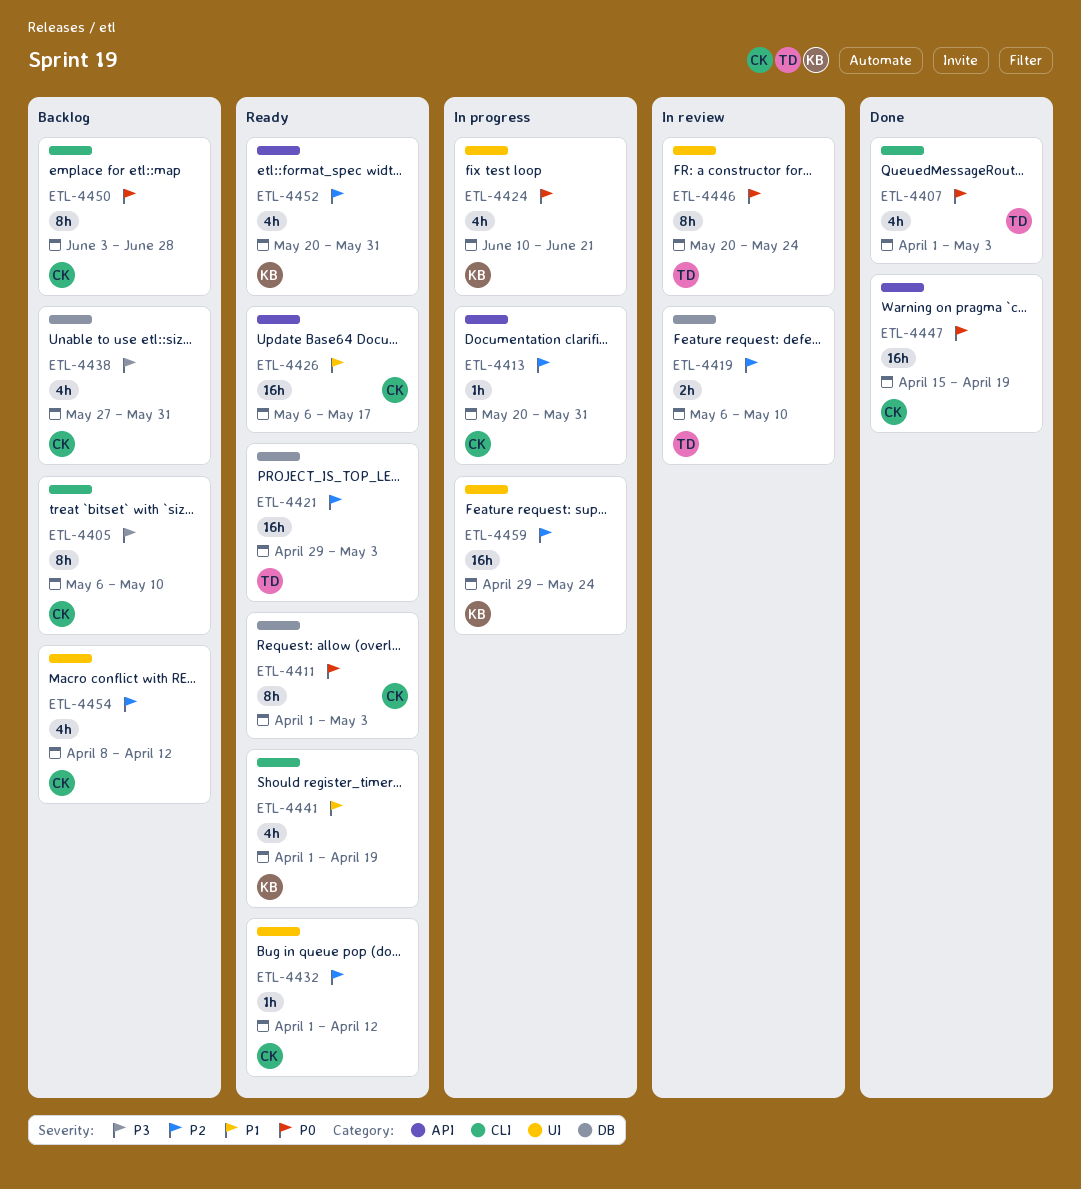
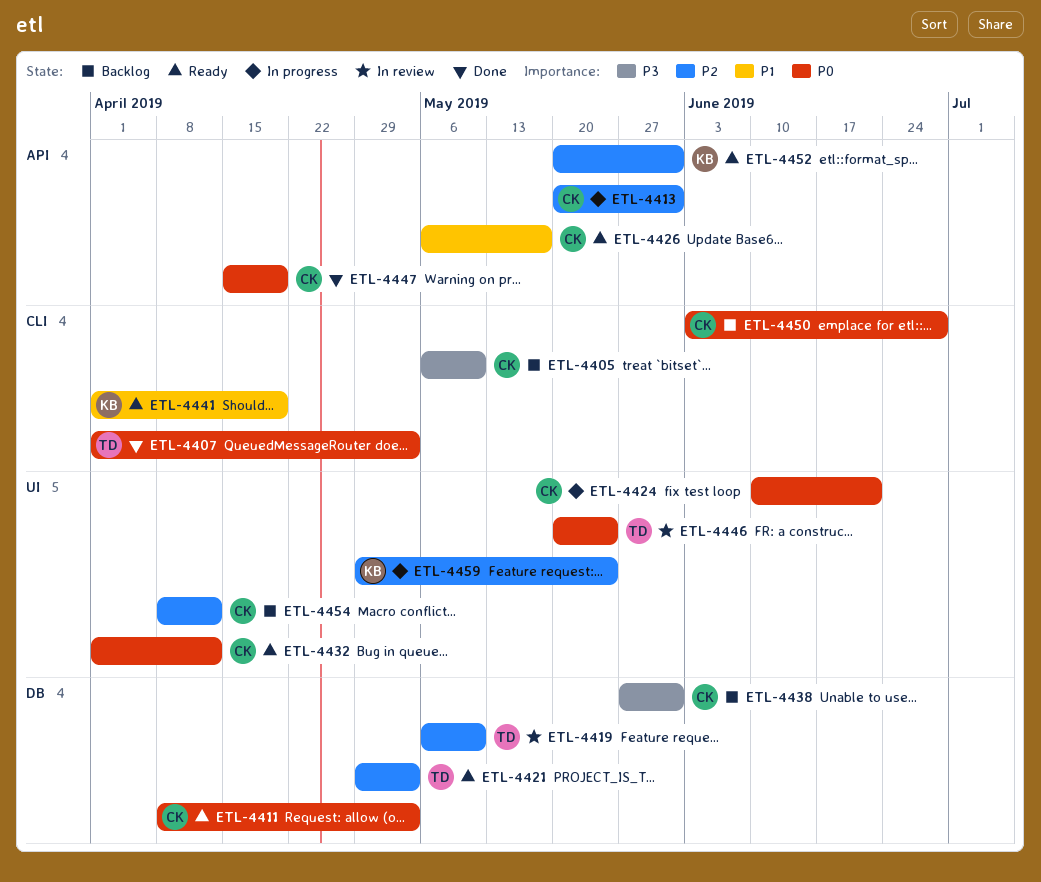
ETL-4411, start: Apr 1 -> Apr 8
ETL-4424, owner: KB -> CK
ETL-4432, priority: P2 -> P0

